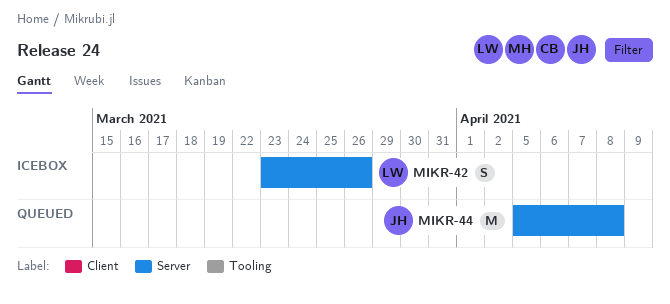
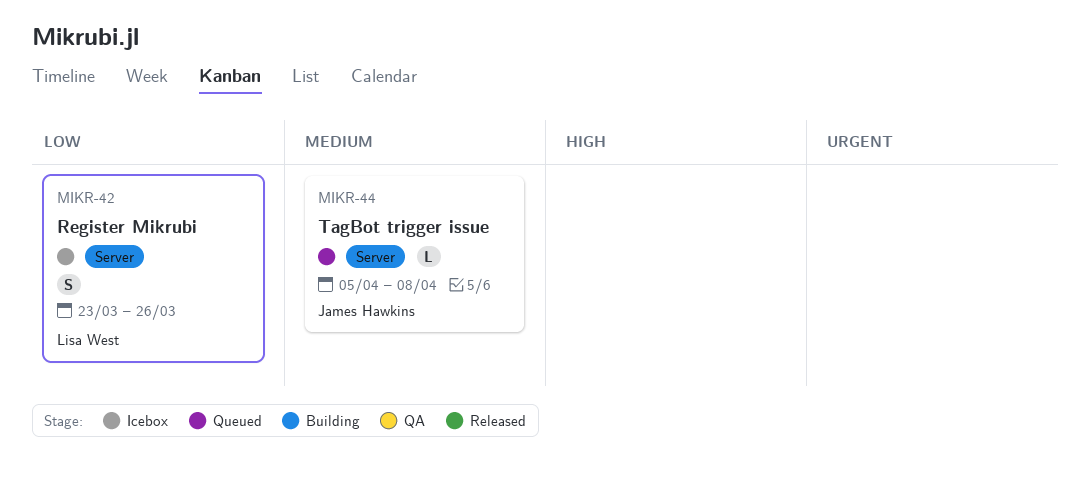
MIKR-44, estimate: M -> L

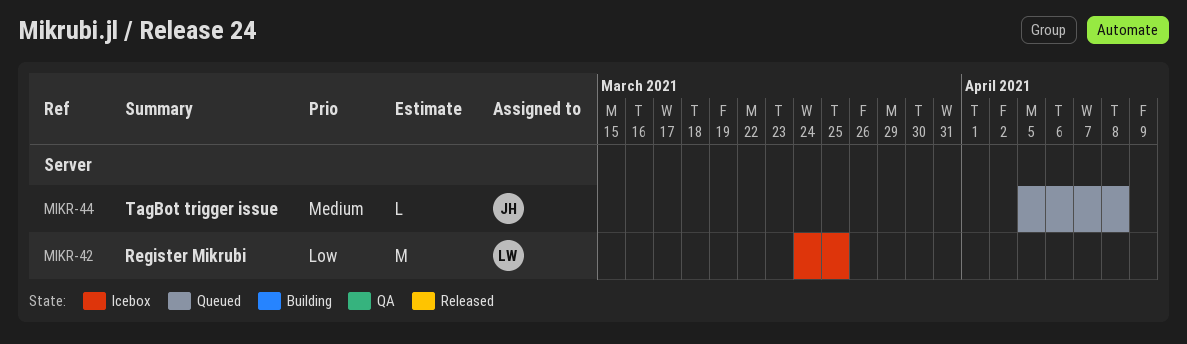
MIKR-42, estimate: S -> M
MIKR-42, start: Mar 23 -> Mar 24
MIKR-42, due: Mar 26 -> Mar 25

